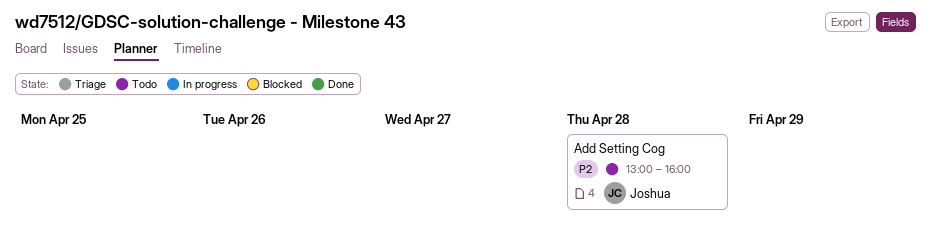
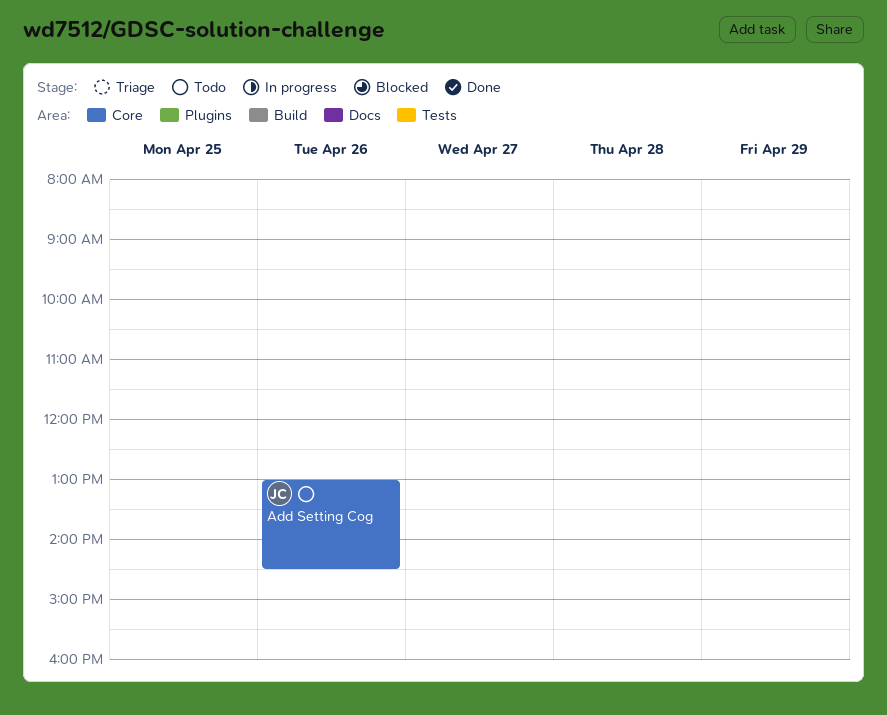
Add Setting Cog, day: Apr 28 -> Apr 26
Add Setting Cog, ends: 16:00 -> 14:30

